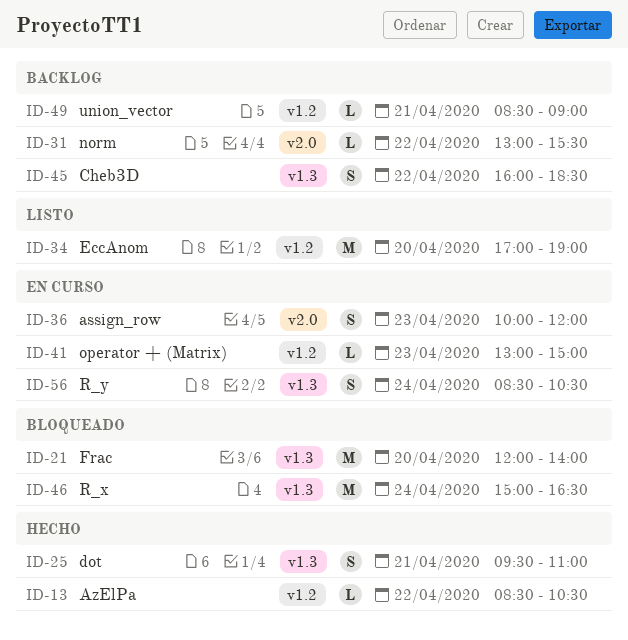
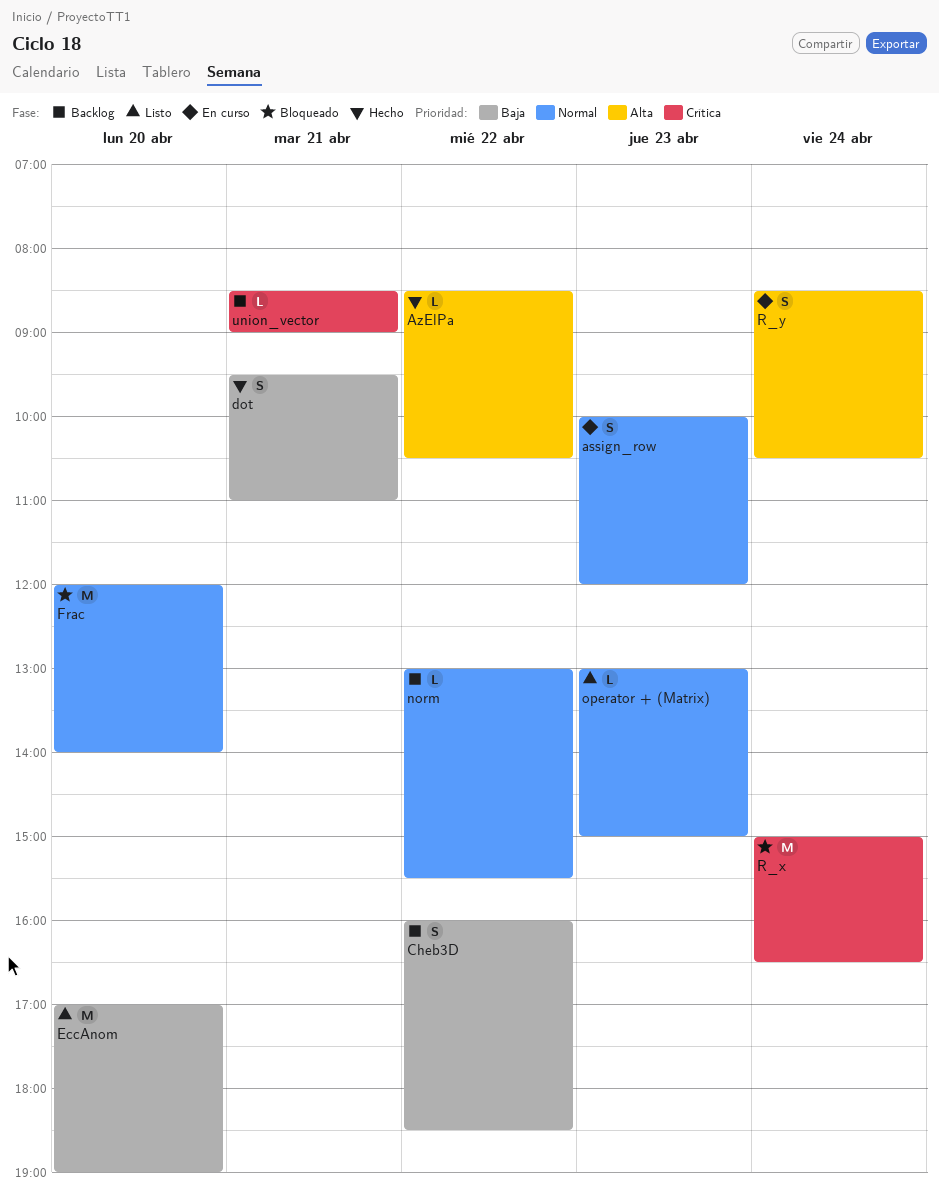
operator + (Matrix), status: En curso -> Listo

